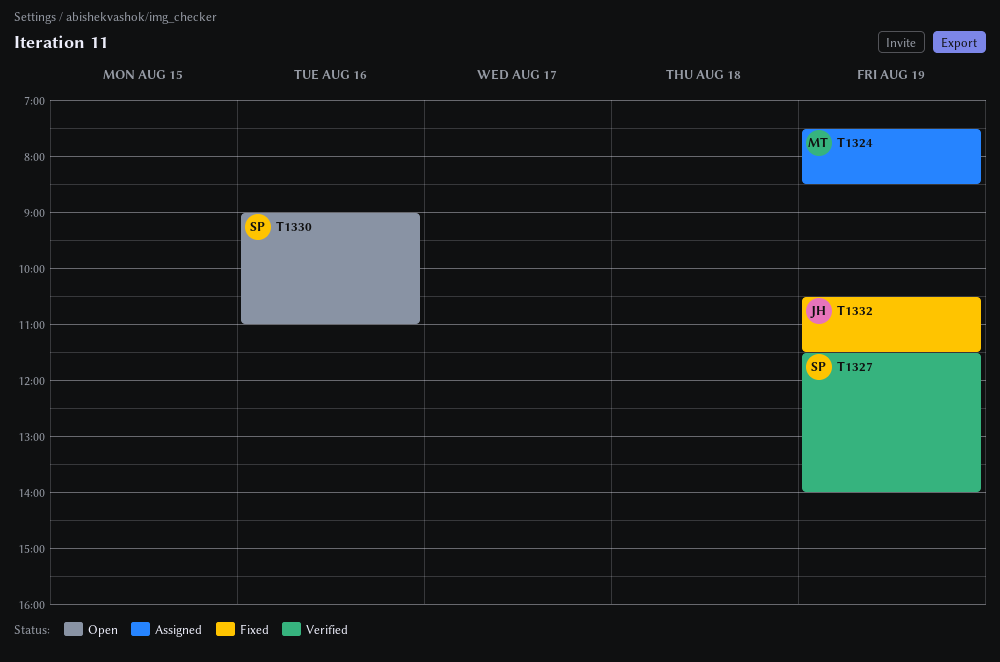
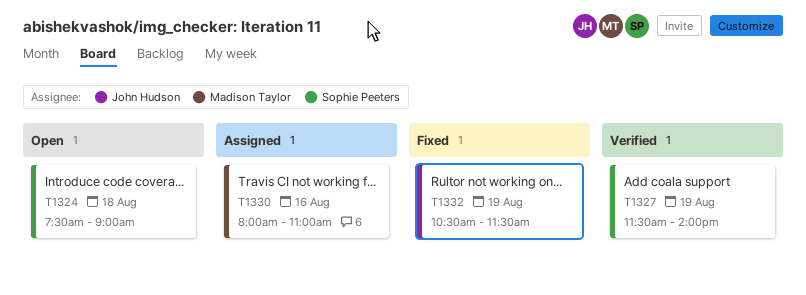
T1324, status: Assigned -> Open
T1324, owner: Madison Taylor -> Sophie Peeters
T1324, day: Aug 19 -> Aug 18
T1324, ends: 08:30 -> 09:00
T1330, status: Open -> Assigned
T1330, owner: Sophie Peeters -> Madison Taylor
T1330, begins: 09:00 -> 08:00

